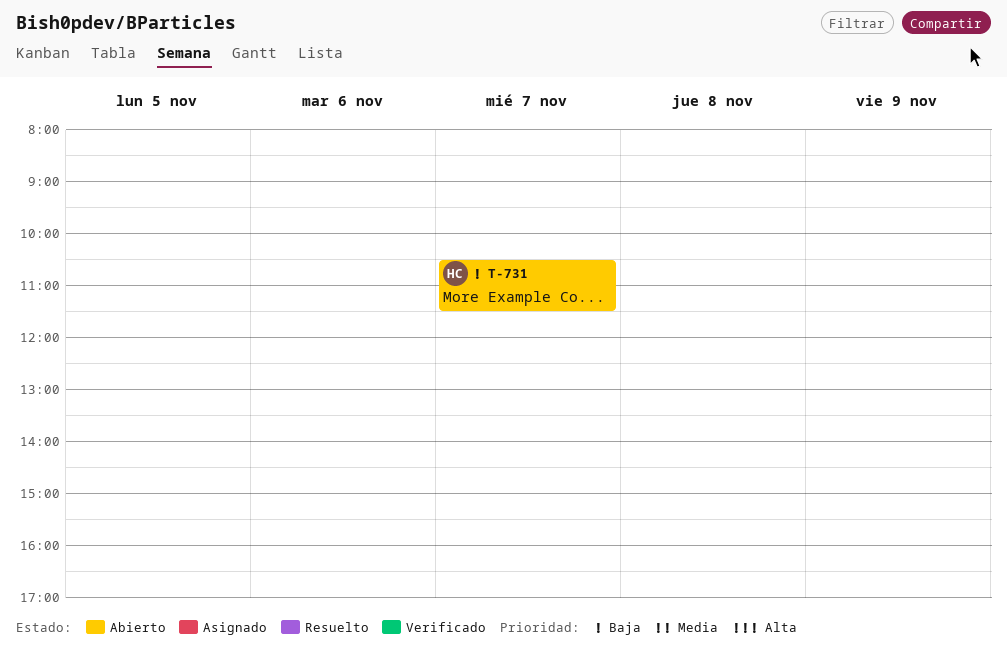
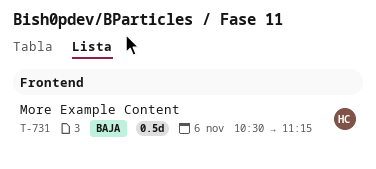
T-731, day: Nov 7 -> Nov 6
T-731, ends: 11:30 -> 11:15

